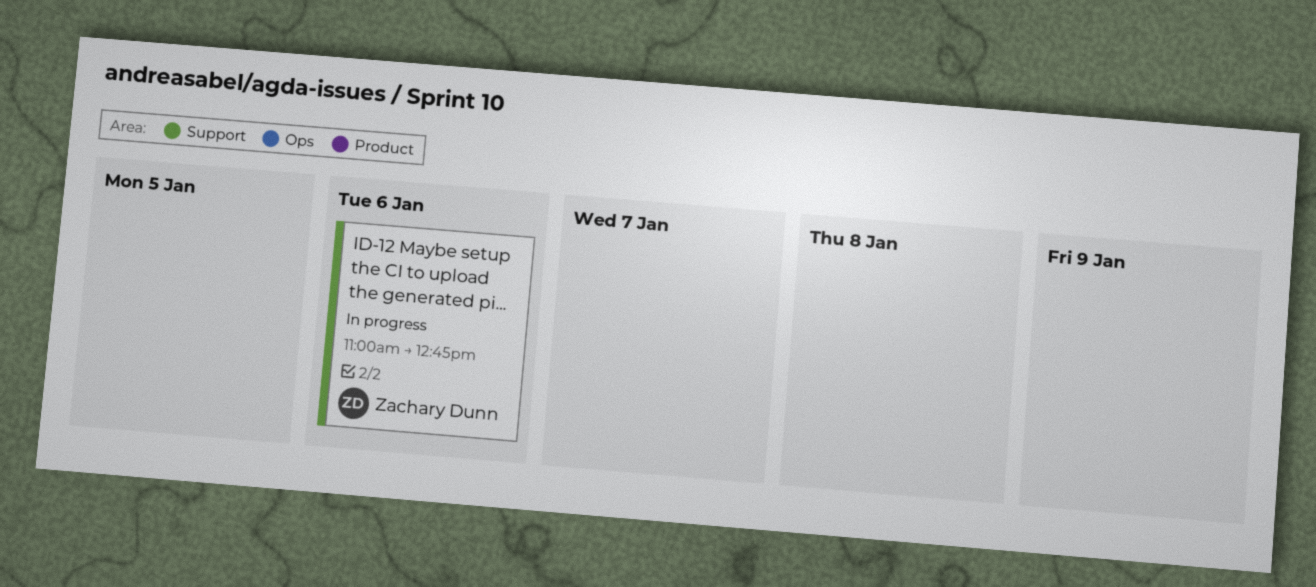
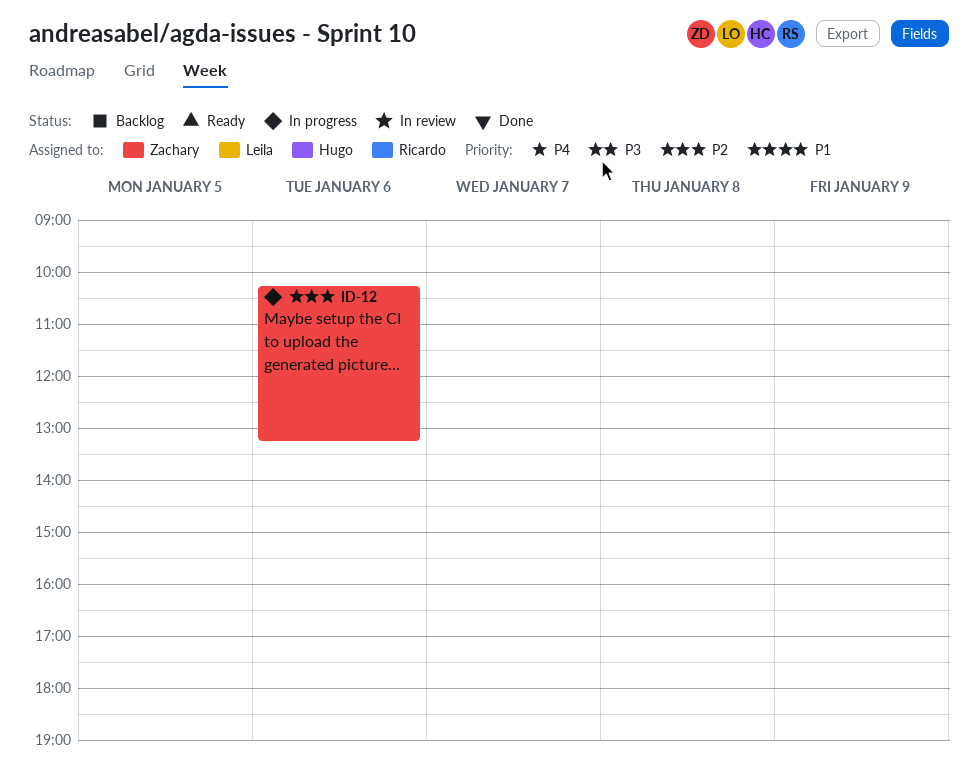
ID-12, begins: 11:00 -> 10:15
ID-12, ends: 12:45 -> 13:15

